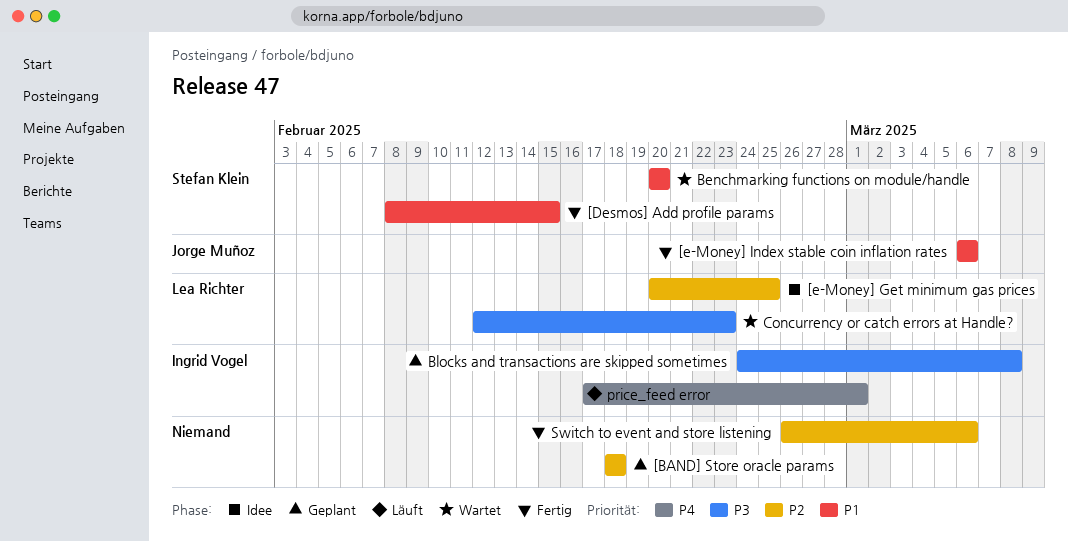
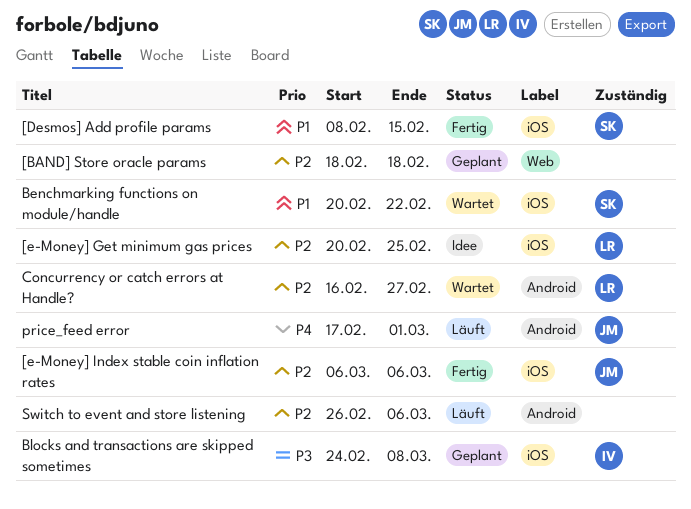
[e-Money] Index stable coin inflation rates, priority: P1 -> P2
Benchmarking functions on module/handle, due: Feb 20 -> Feb 22
Concurrency or catch errors at Handle?, priority: P3 -> P2
Concurrency or catch errors at Handle?, start: Feb 12 -> Feb 16
Concurrency or catch errors at Handle?, due: Feb 23 -> Feb 27
price_feed error, owner: Ingrid Vogel -> Jorge Muñoz
Switch to event and store listening, status: Fertig -> Läuft

